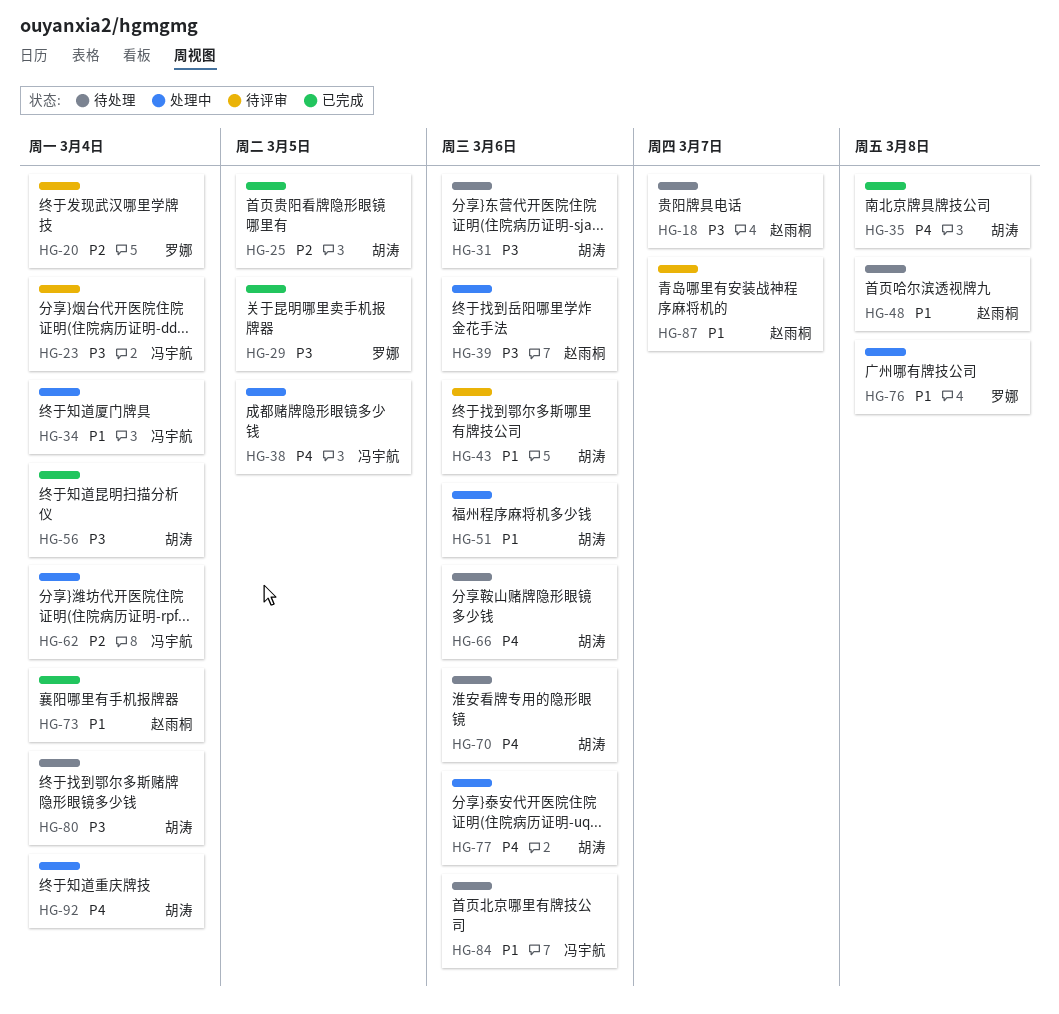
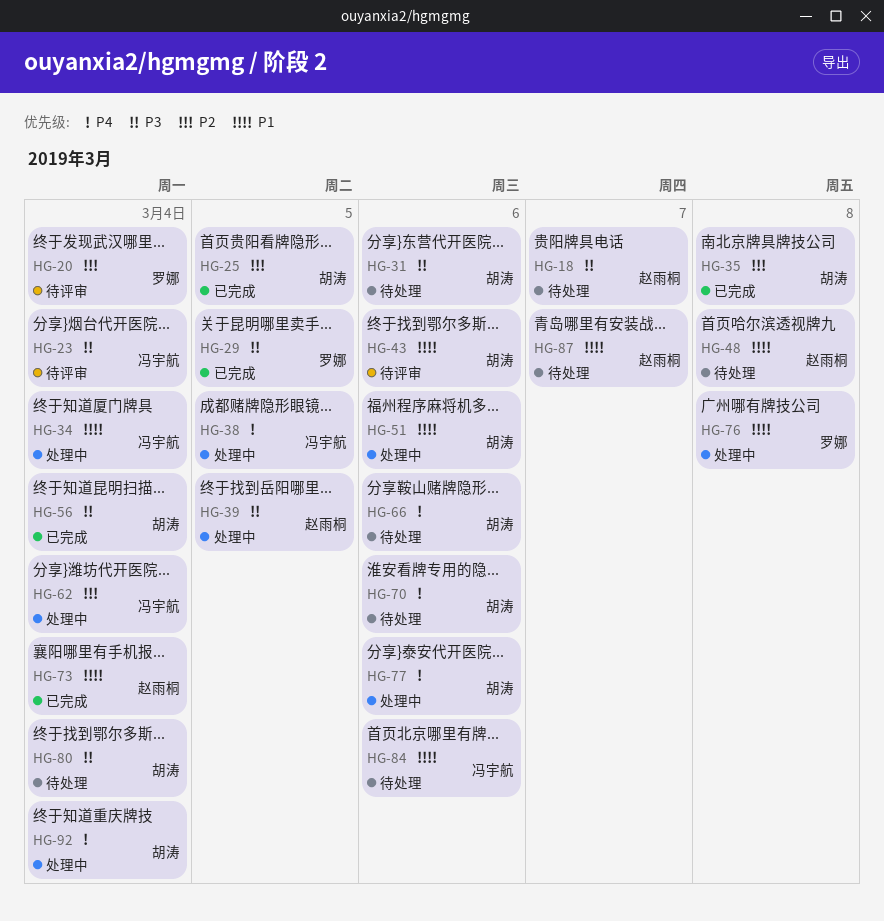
HG-35, priority: P4 -> P2
HG-39, due: Mar 6 -> Mar 5
HG-87, status: 待评审 -> 待处理

